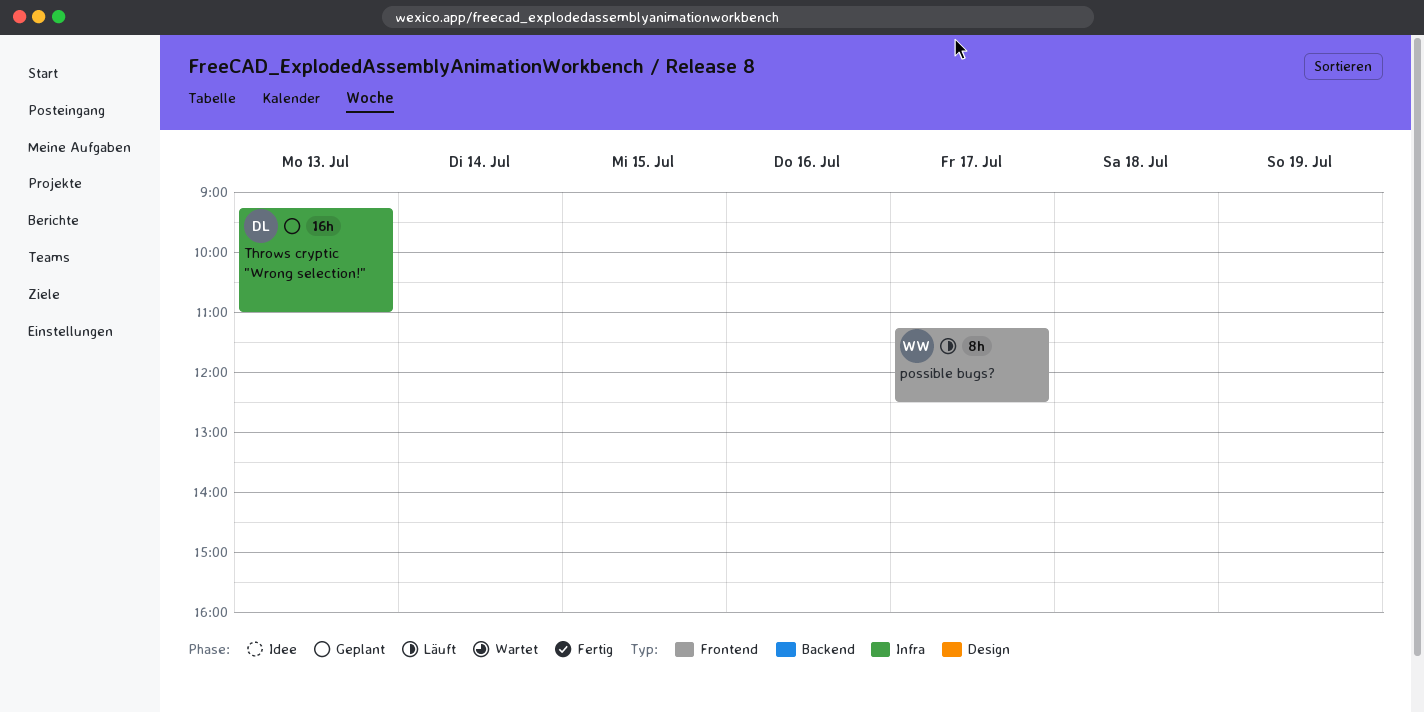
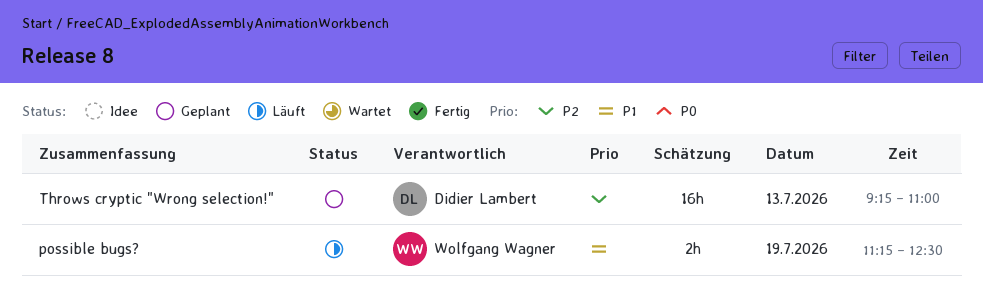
possible bugs?, estimate: 8h -> 2h
possible bugs?, day: Jul 17 -> Jul 19

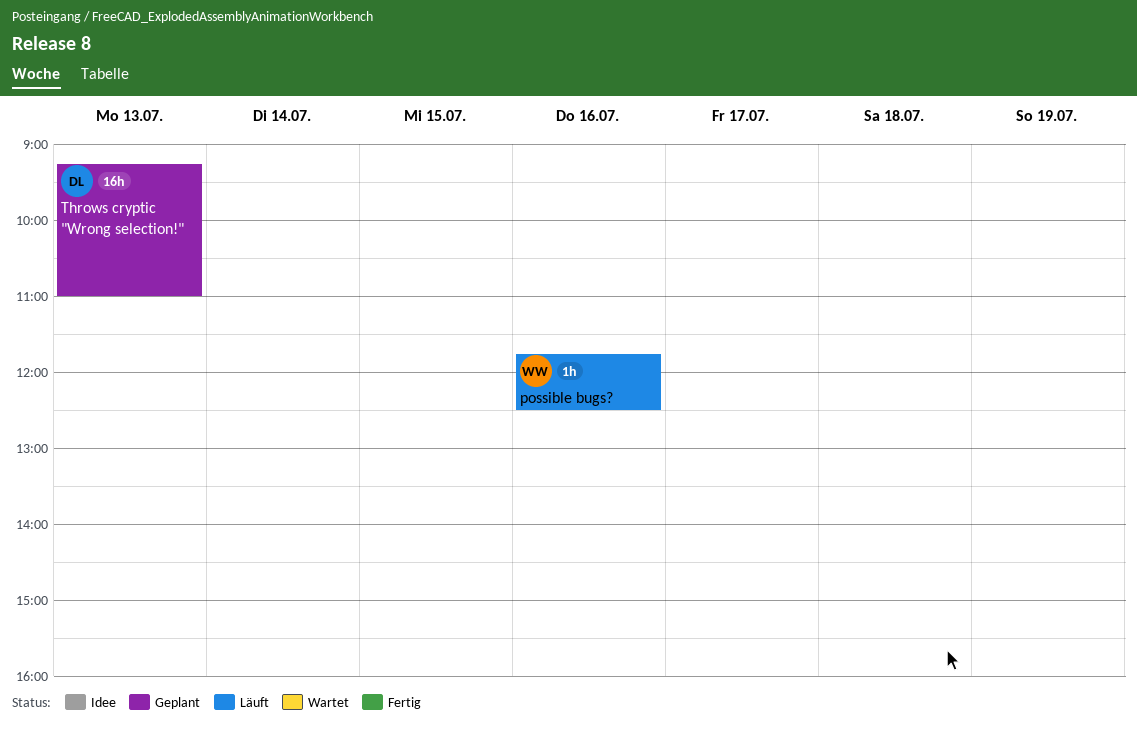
possible bugs?, estimate: 2h -> 1h
possible bugs?, day: Jul 19 -> Jul 16
possible bugs?, begins: 11:15 -> 11:45

